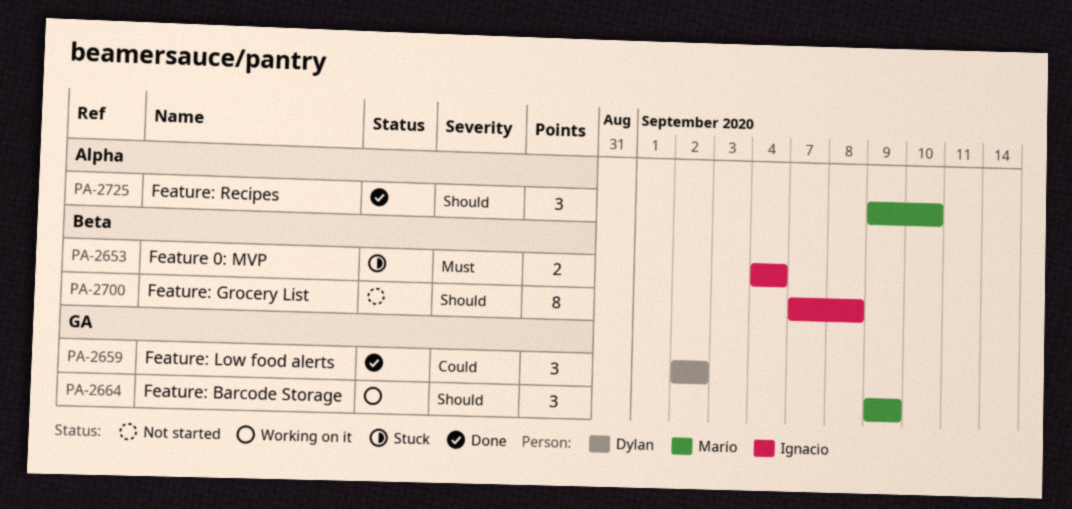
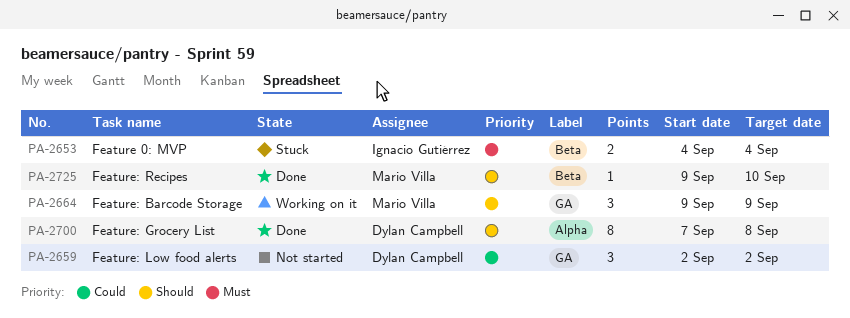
PA-2659, status: Done -> Not started
PA-2700, status: Not started -> Done
PA-2700, owner: Ignacio Gutiérrez -> Dylan Campbell
PA-2700, label: Beta -> Alpha
PA-2725, label: Alpha -> Beta
PA-2725, estimate: 3 -> 1

